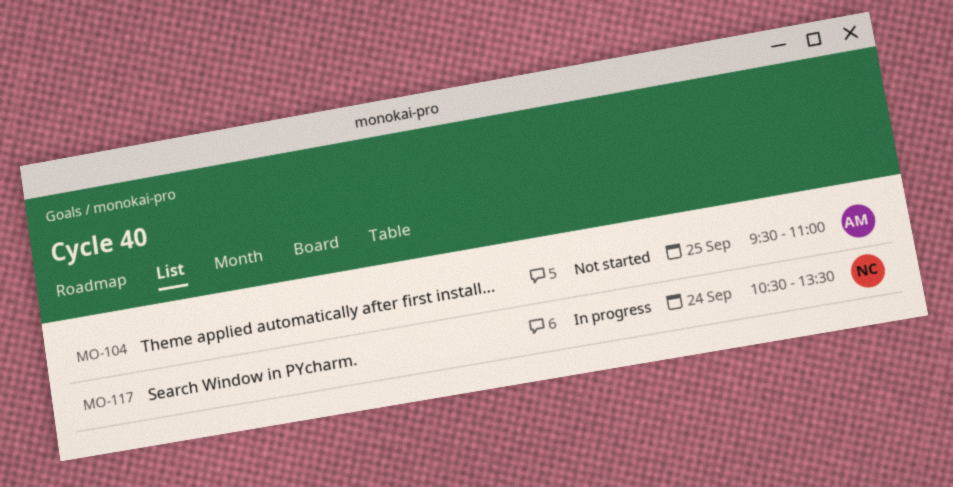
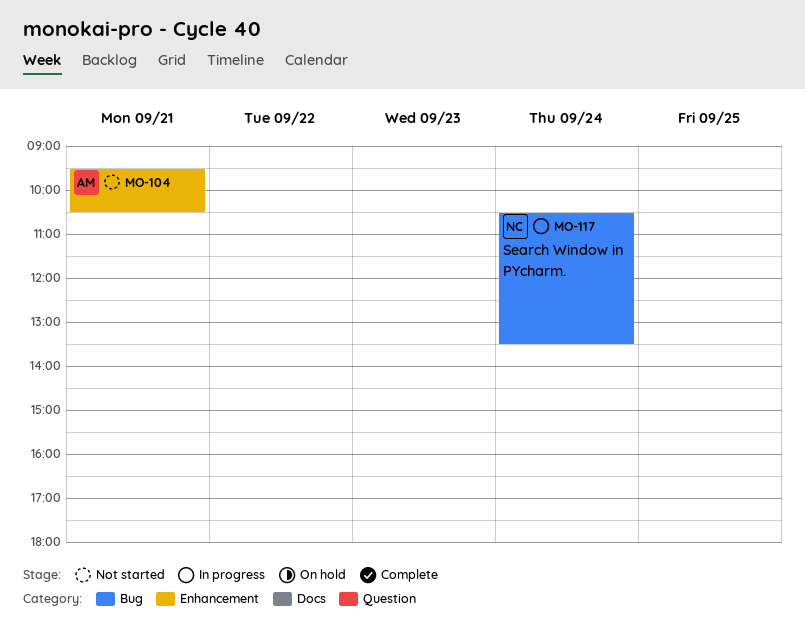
MO-104, day: Sep 25 -> Sep 21
MO-104, ends: 11:00 -> 10:30

